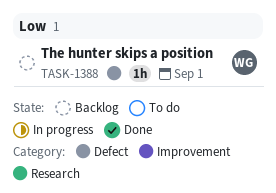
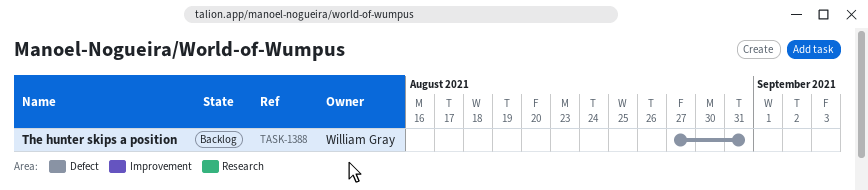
TASK-1388, due: Sep 1 -> Aug 31

